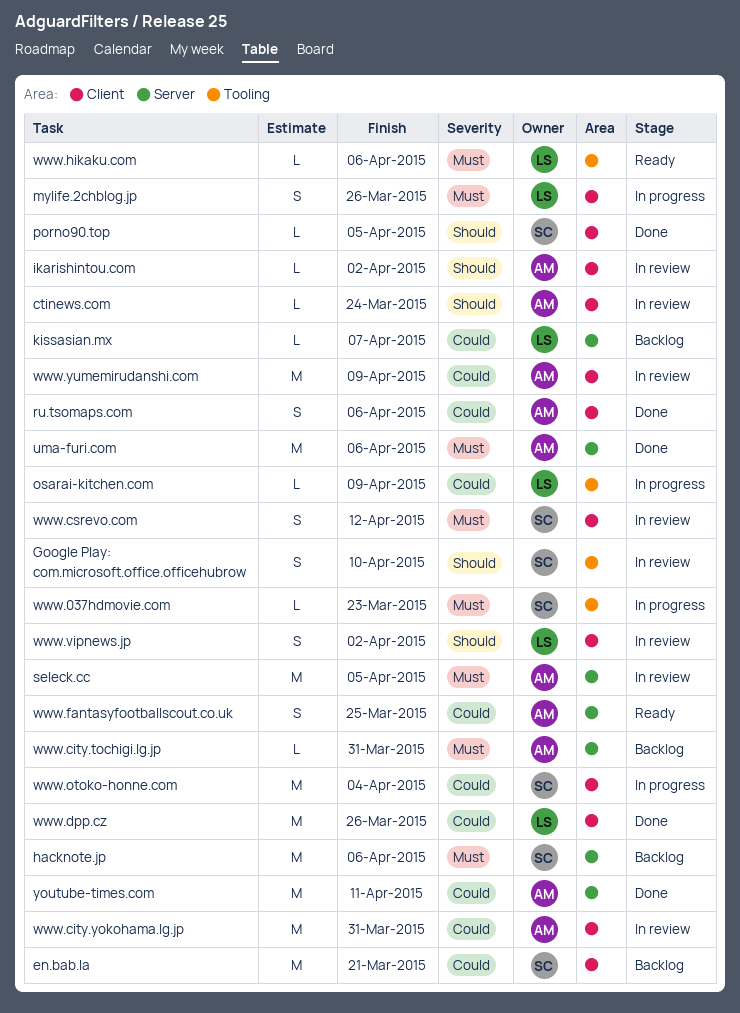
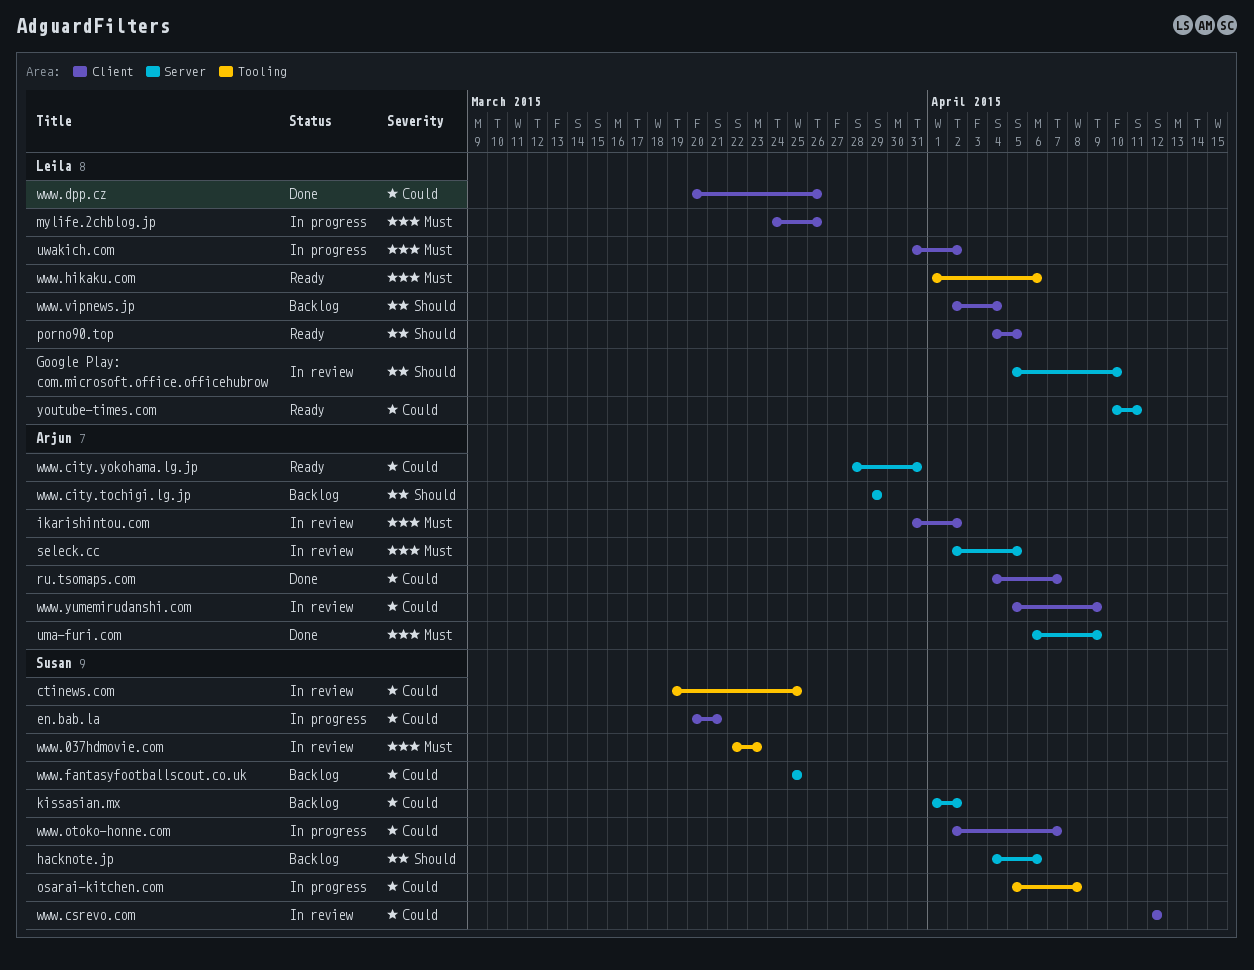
ctinews.com, owner: Arjun -> Susan
ctinews.com, priority: Should -> Could
ctinews.com, label: Client -> Tooling
ctinews.com, due: Mar 24 -> Mar 25
en.bab.la, status: Backlog -> In progress
Google Play: com.microsoft.office.officehubrow, owner: Susan -> Leila
Google Play: com.microsoft.office.officehubrow, label: Tooling -> Server
hacknote.jp, priority: Must -> Should
ikarishintou.com, priority: Should -> Must
kissasian.mx, owner: Leila -> Susan
kissasian.mx, due: Apr 7 -> Apr 2
osarai-kitchen.com, owner: Leila -> Susan
osarai-kitchen.com, due: Apr 9 -> Apr 8
porno90.top, status: Done -> Ready
porno90.top, owner: Susan -> Leila
ru.tsomaps.com, due: Apr 6 -> Apr 7
uma-furi.com, due: Apr 6 -> Apr 9
uwakich.com: none -> present
www.037hdmovie.com, status: In progress -> In review
www.city.tochigi.lg.jp, priority: Must -> Should
www.city.tochigi.lg.jp, due: Mar 31 -> Mar 29
www.city.yokohama.lg.jp, status: In review -> Ready
www.city.yokohama.lg.jp, label: Client -> Server
www.csrevo.com, priority: Must -> Could
www.fantasyfootballscout.co.uk, status: Ready -> Backlog
www.fantasyfootballscout.co.uk, owner: Arjun -> Susan
www.otoko-honne.com, due: Apr 4 -> Apr 7
www.vipnews.jp, status: In review -> Backlog
www.vipnews.jp, due: Apr 2 -> Apr 4
youtube-times.com, status: Done -> Ready
youtube-times.com, owner: Arjun -> Leila

